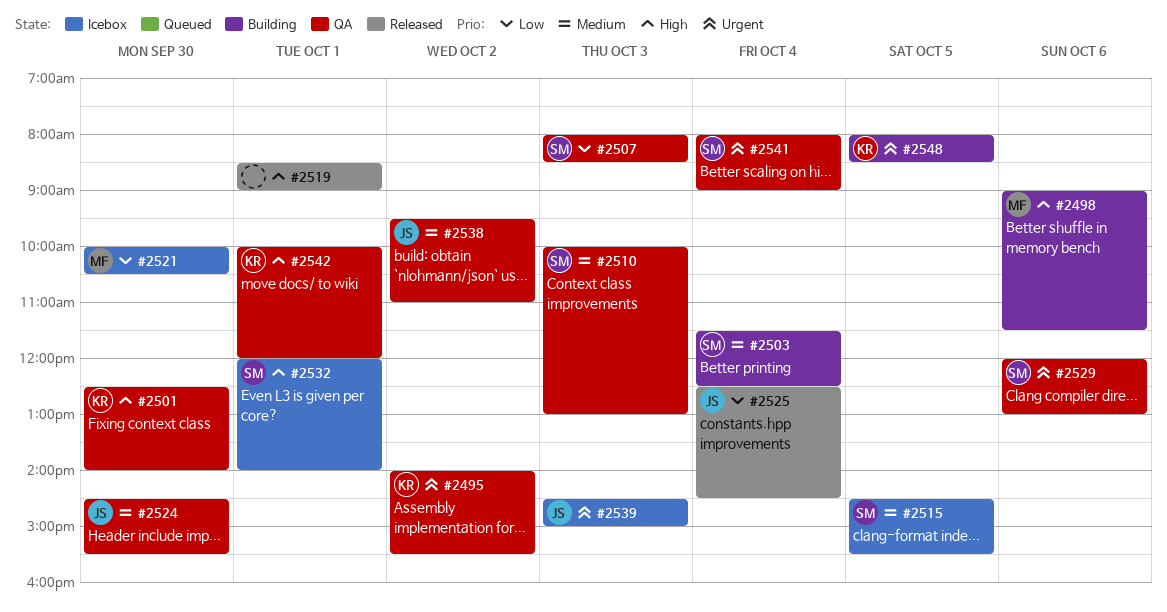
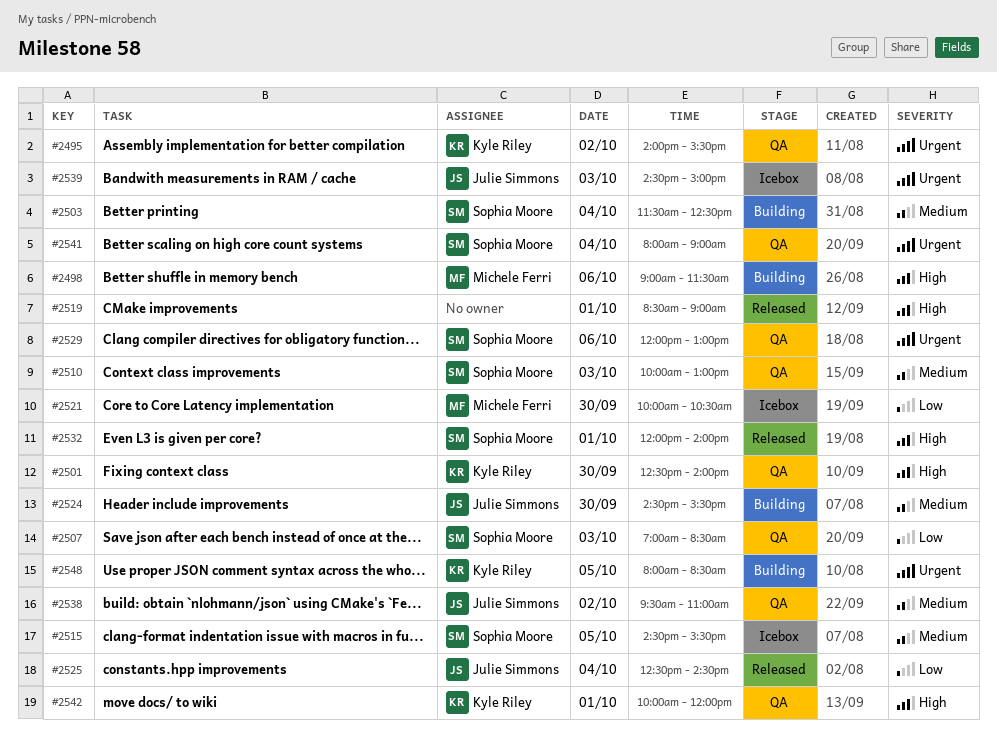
#2507, begins: 08:00 -> 07:00
#2524, status: QA -> Building
#2532, status: Icebox -> Released

